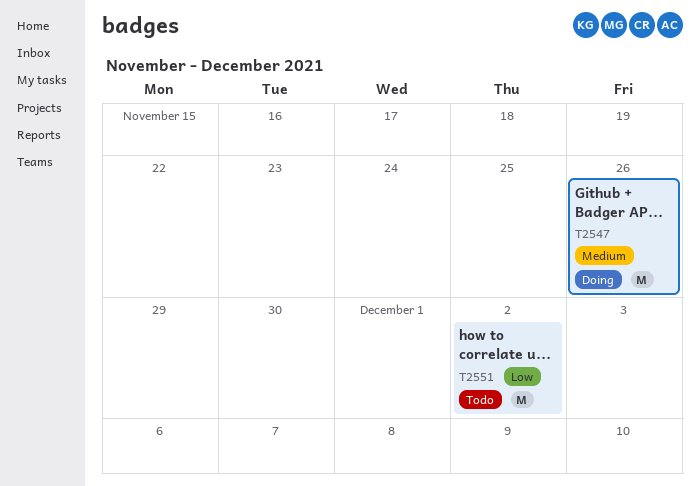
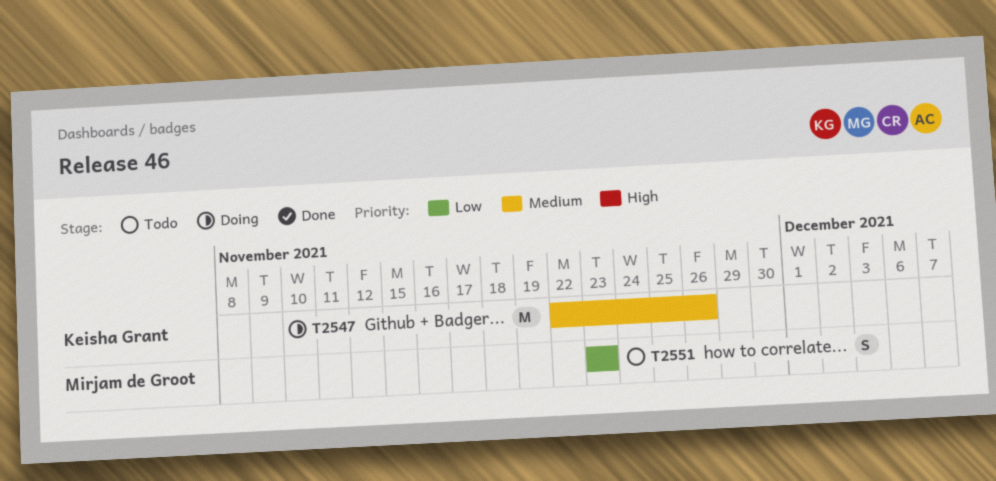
T2551, estimate: M -> S
T2551, due: Dec 2 -> Nov 23

